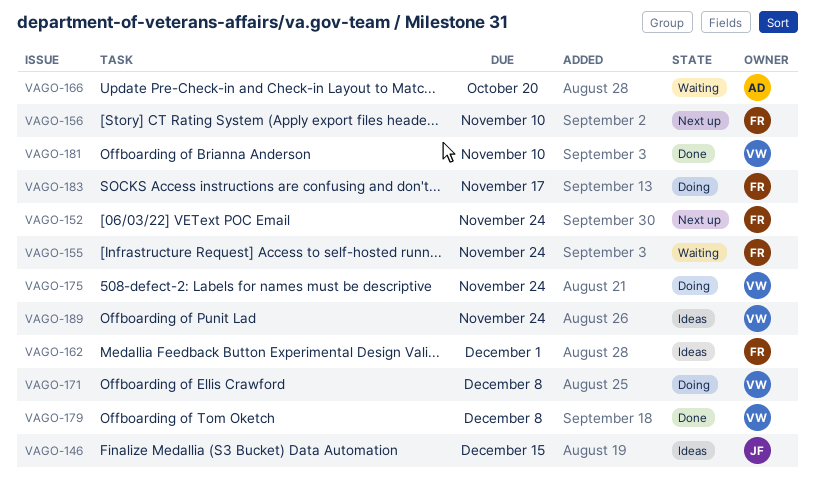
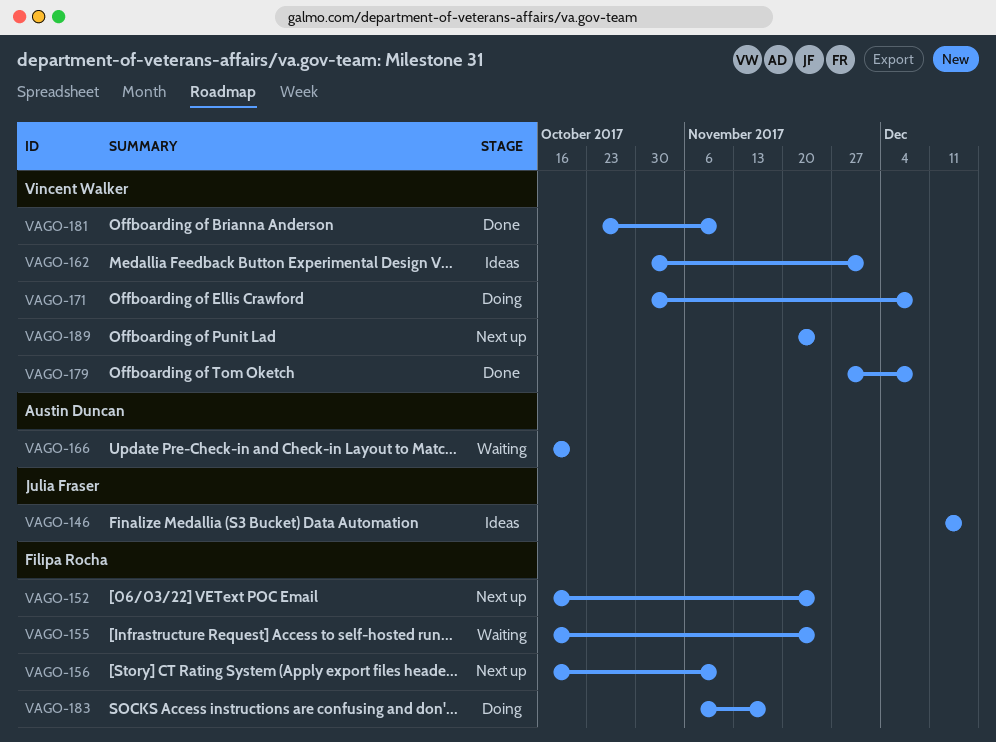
VAGO-162, owner: Filipa Rocha -> Vincent Walker
VAGO-175: present -> none
VAGO-189, status: Ideas -> Next up

